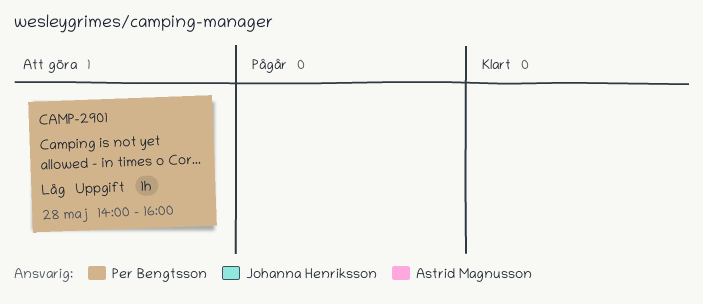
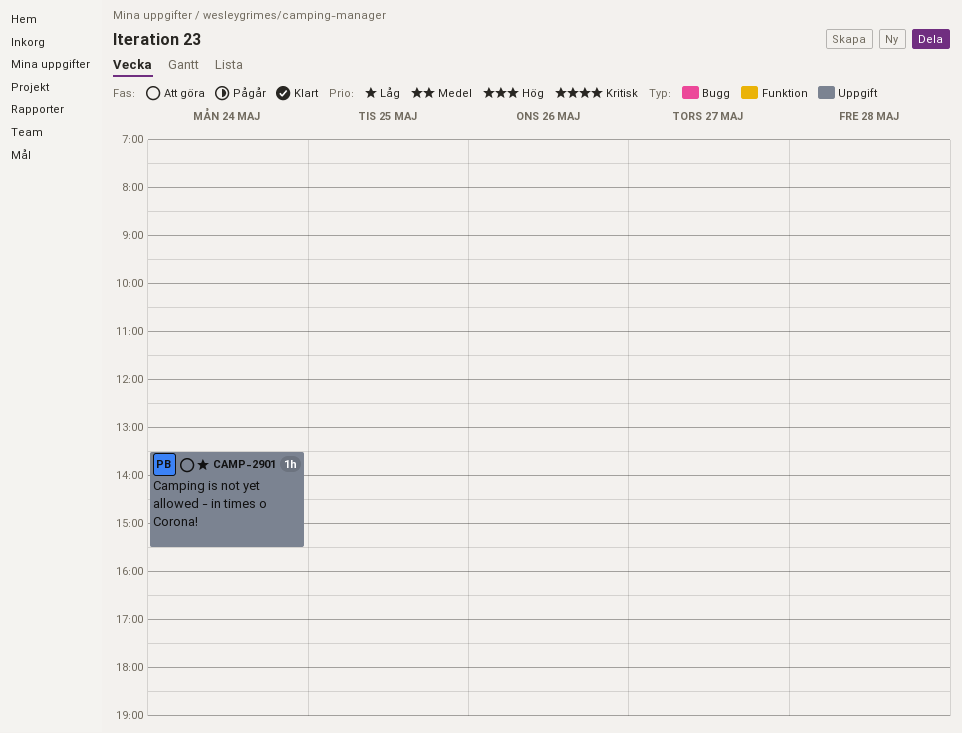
CAMP-2901, day: May 28 -> May 24
CAMP-2901, begins: 14:00 -> 13:30
CAMP-2901, ends: 16:00 -> 15:30

